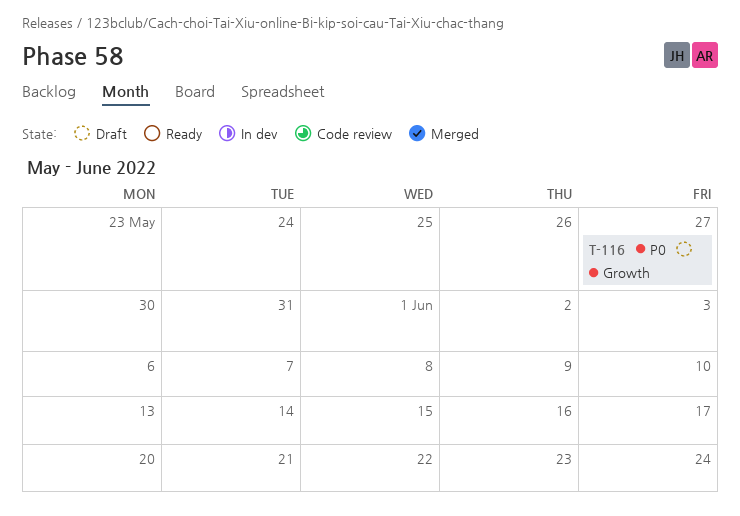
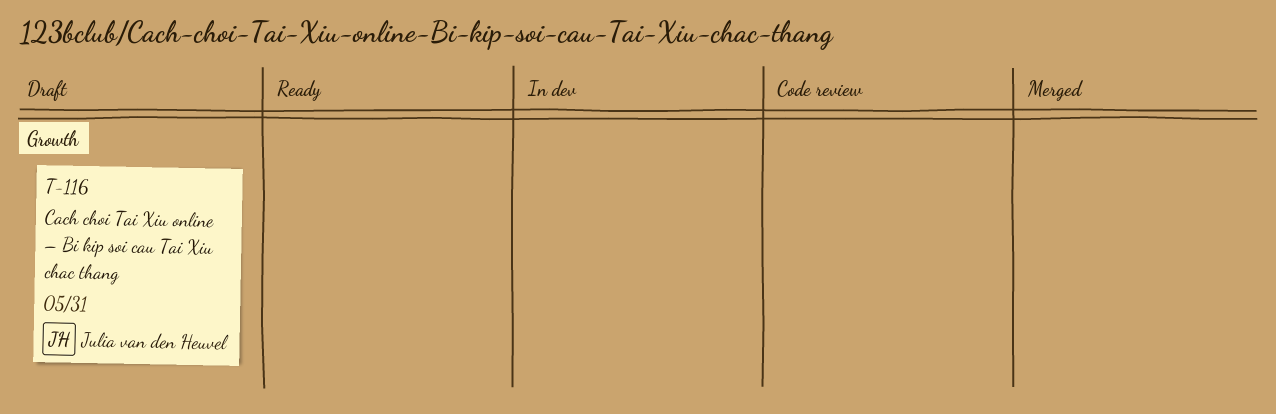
T-116, due: May 27 -> May 31

